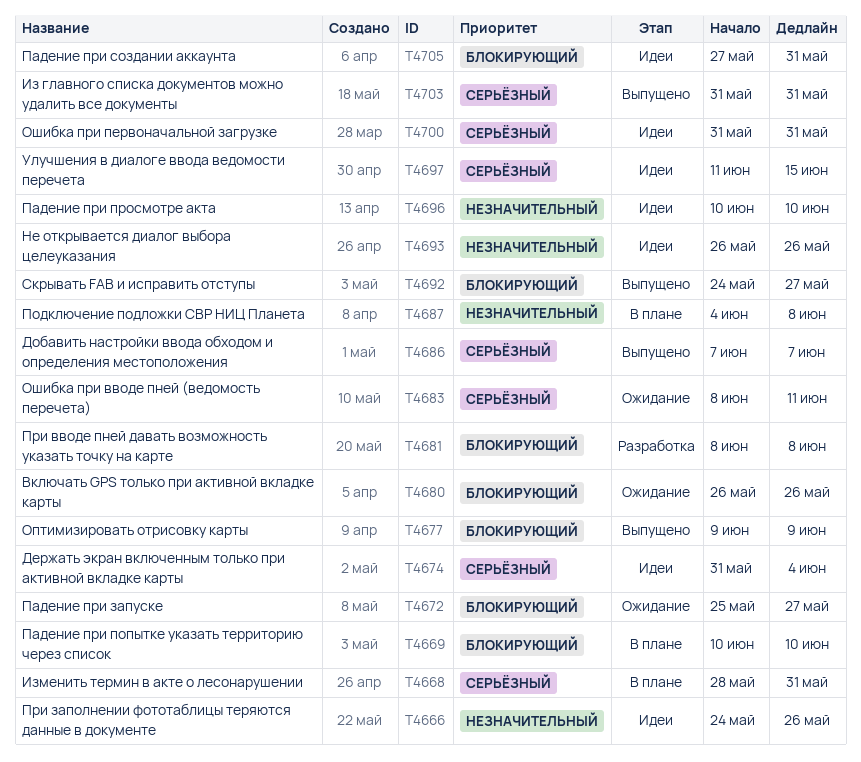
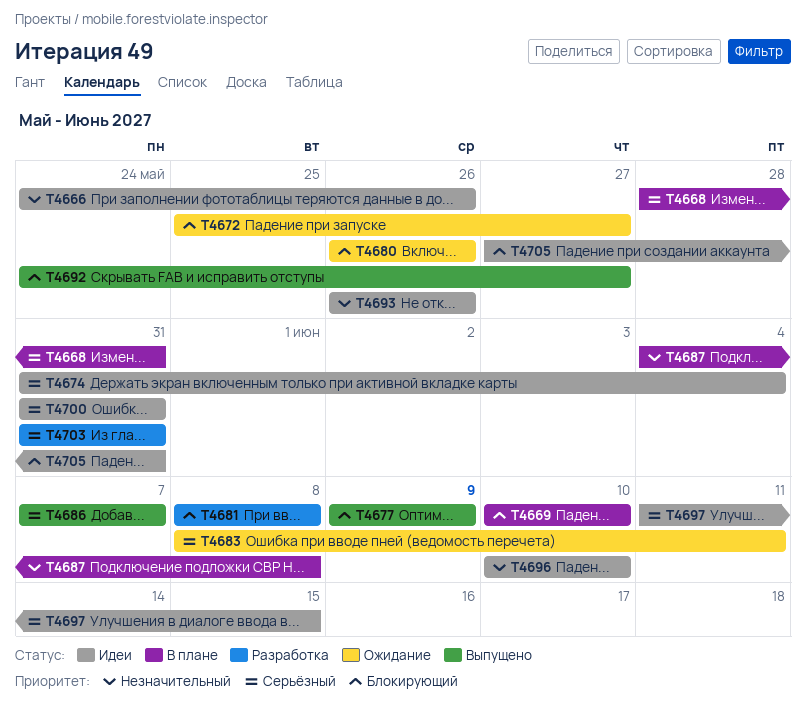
T4703, status: Выпущено -> Разработка

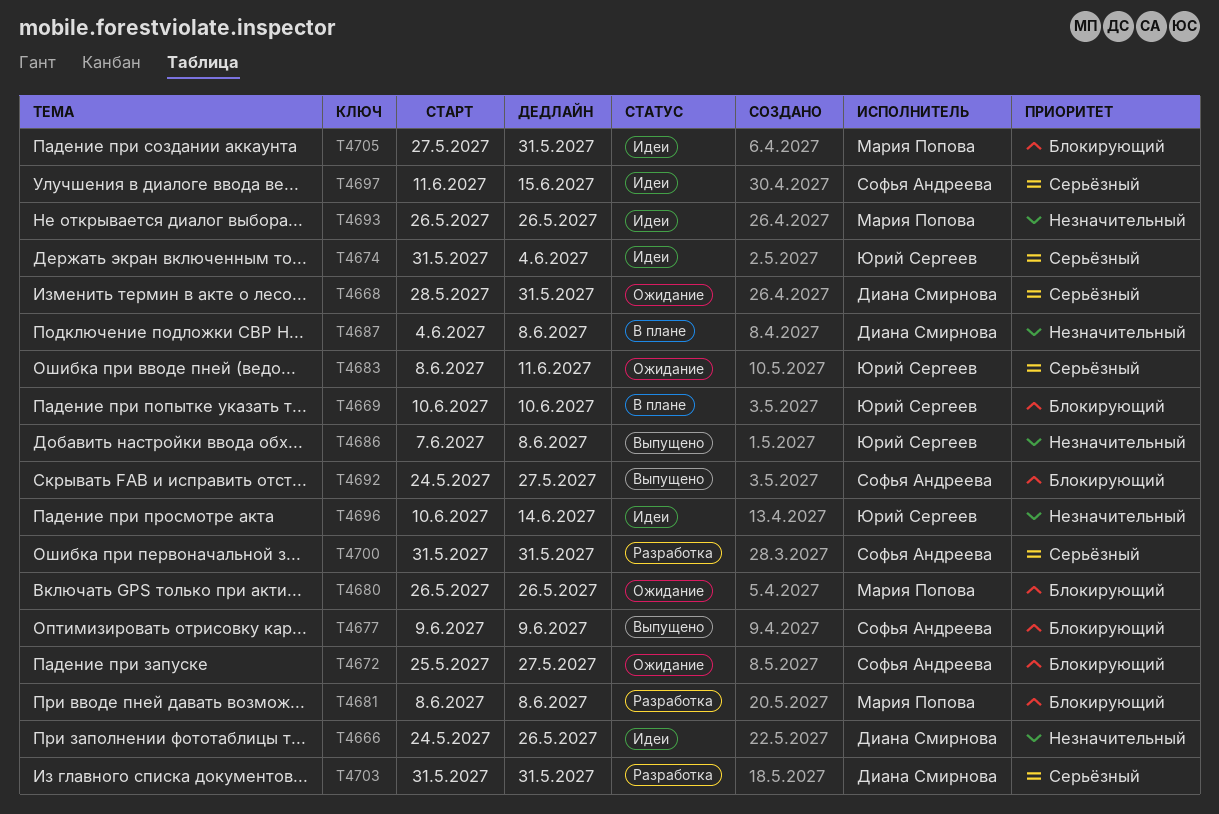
T4668, status: В плане -> Ожидание
T4686, priority: Серьёзный -> Незначительный
T4686, due: Jun 7 -> Jun 8
T4696, due: Jun 10 -> Jun 14
T4700, status: Идеи -> Разработка

